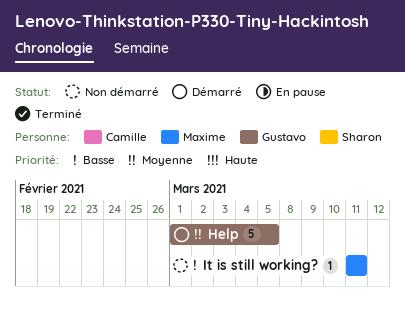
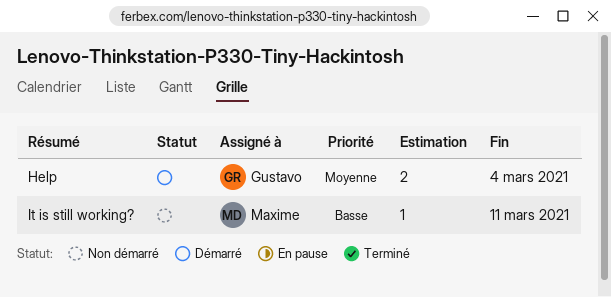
Help, estimate: 5 -> 2
Help, due: Mar 5 -> Mar 4

